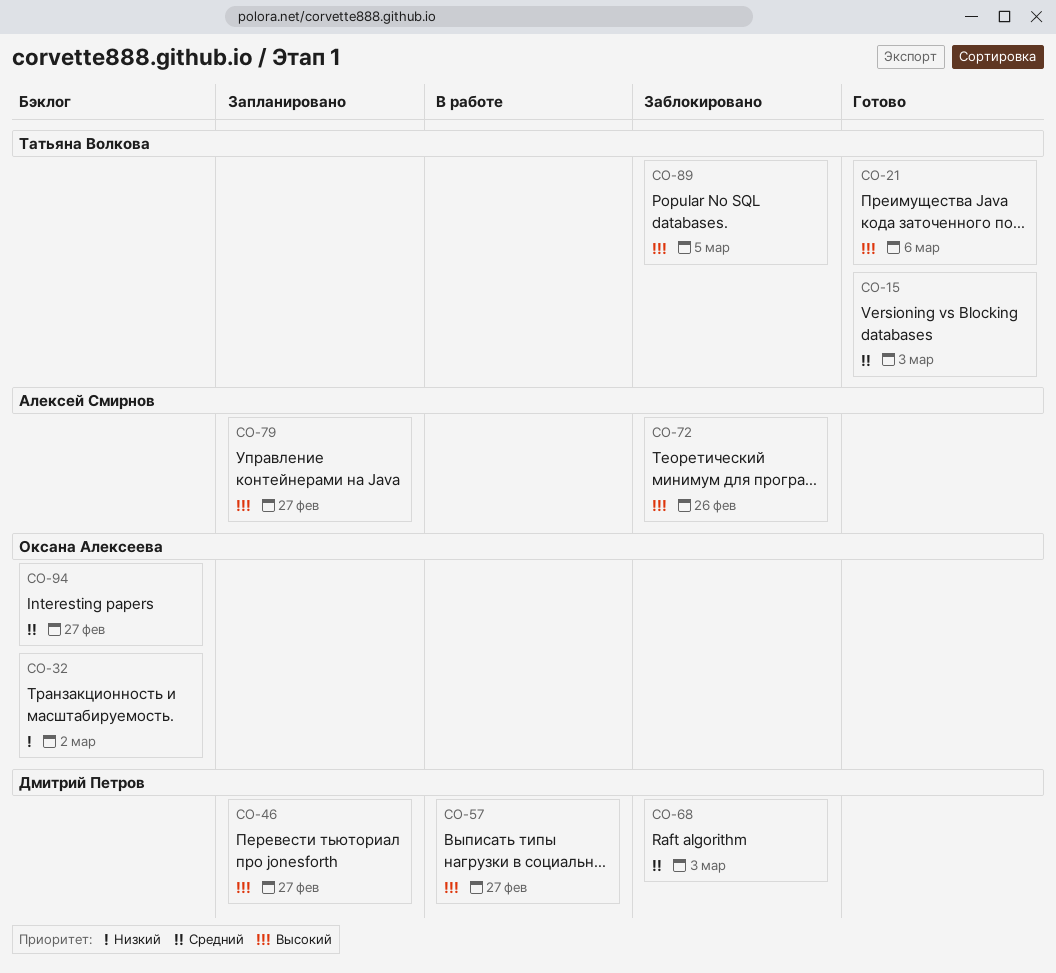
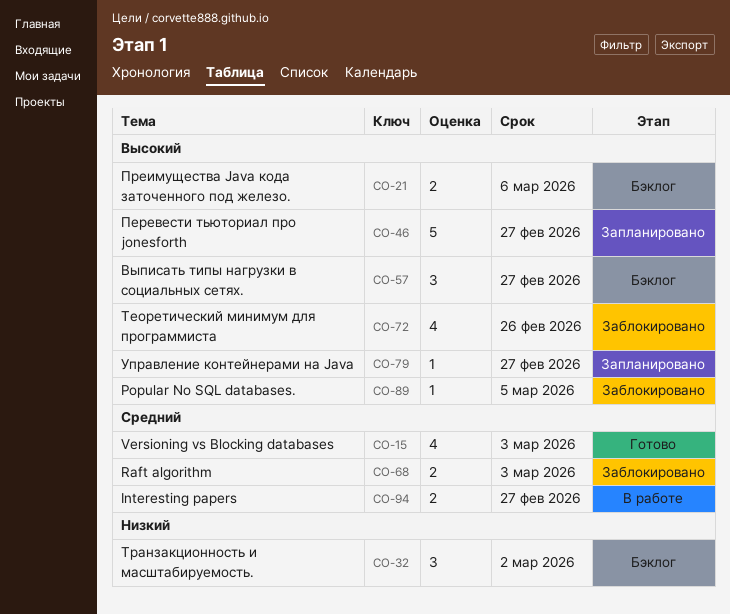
CO-21, status: Готово -> Бэклог
CO-57, status: В работе -> Бэклог
CO-94, status: Бэклог -> В работе

